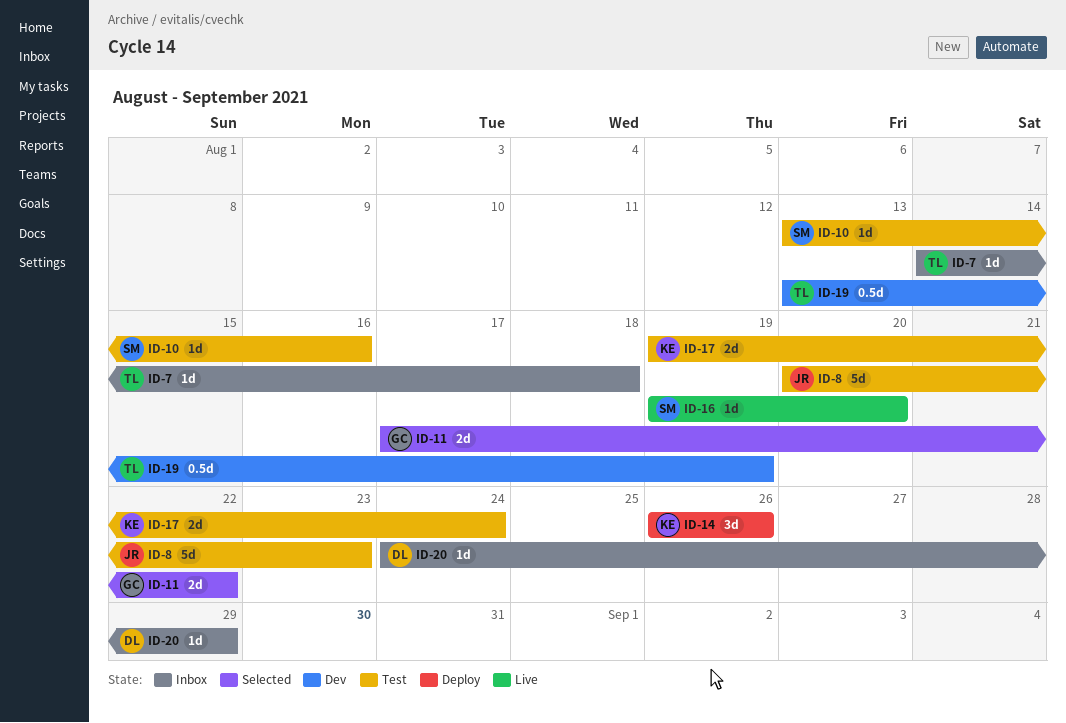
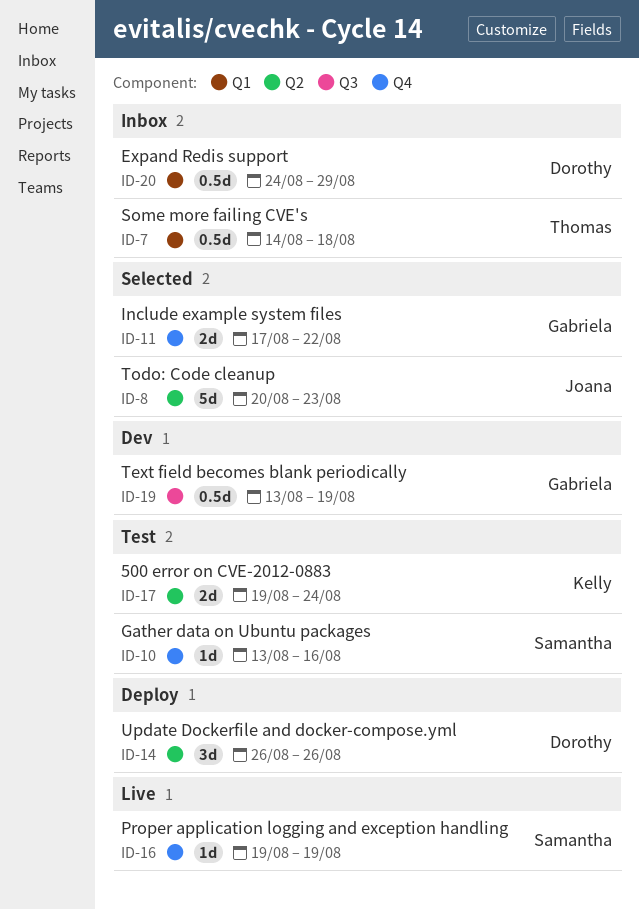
ID-7, estimate: 1d -> 0.5d
ID-8, status: Test -> Selected
ID-14, owner: Kelly -> Dorothy
ID-16, due: Aug 20 -> Aug 19
ID-19, owner: Thomas -> Gabriela
ID-20, estimate: 1d -> 0.5d

